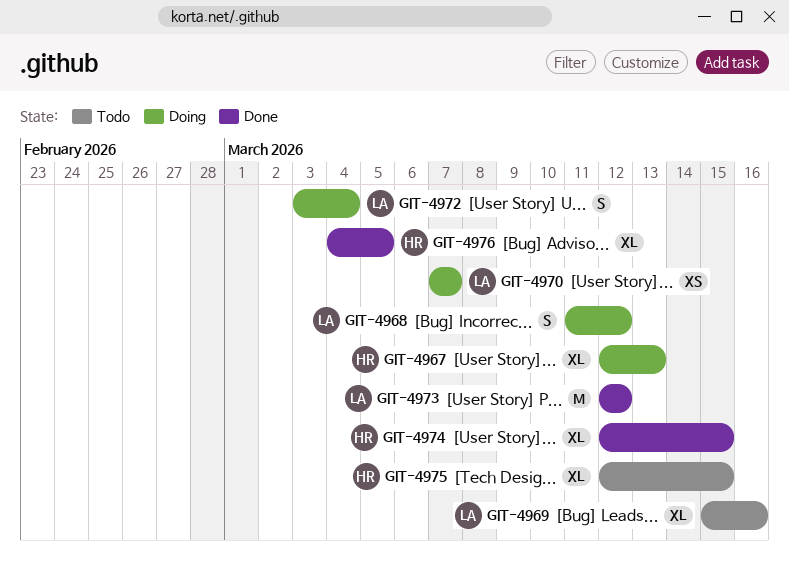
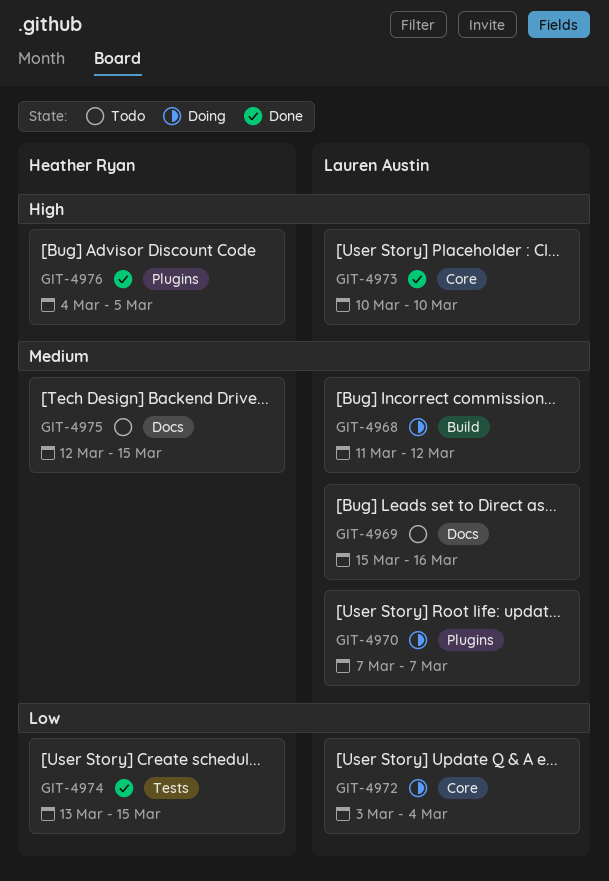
GIT-4967: present -> none
GIT-4973, start: Mar 12 -> Mar 10
GIT-4973, due: Mar 12 -> Mar 10
GIT-4974, start: Mar 12 -> Mar 13

